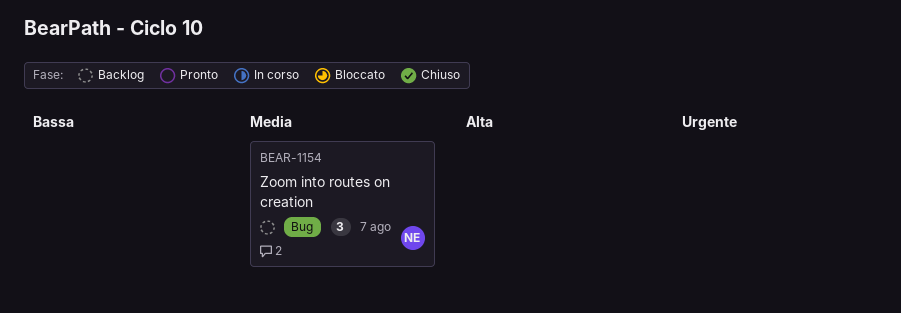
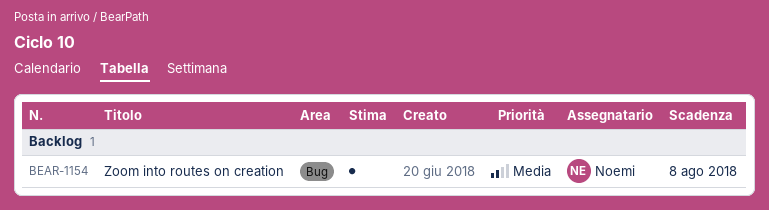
BEAR-1154, estimate: 3 -> 1
BEAR-1154, due: Aug 7 -> Aug 8

